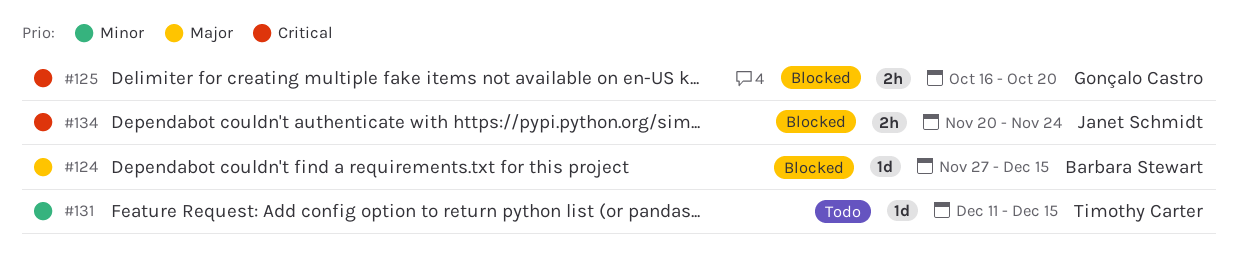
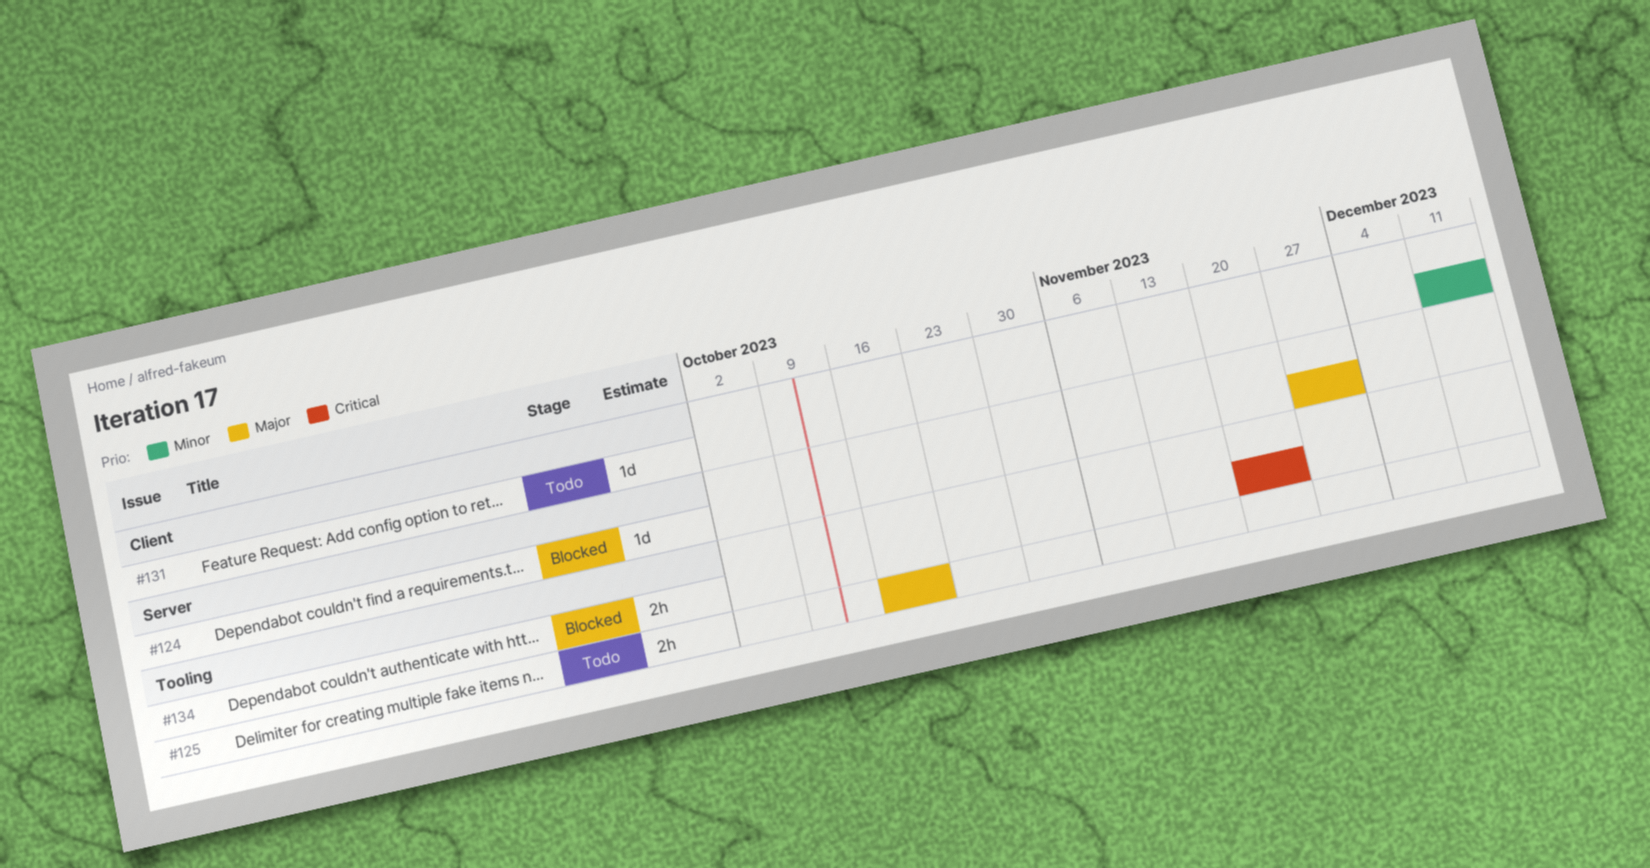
#124, due: Dec 15 -> Dec 1
#125, status: Blocked -> Todo
#125, priority: Critical -> Major

